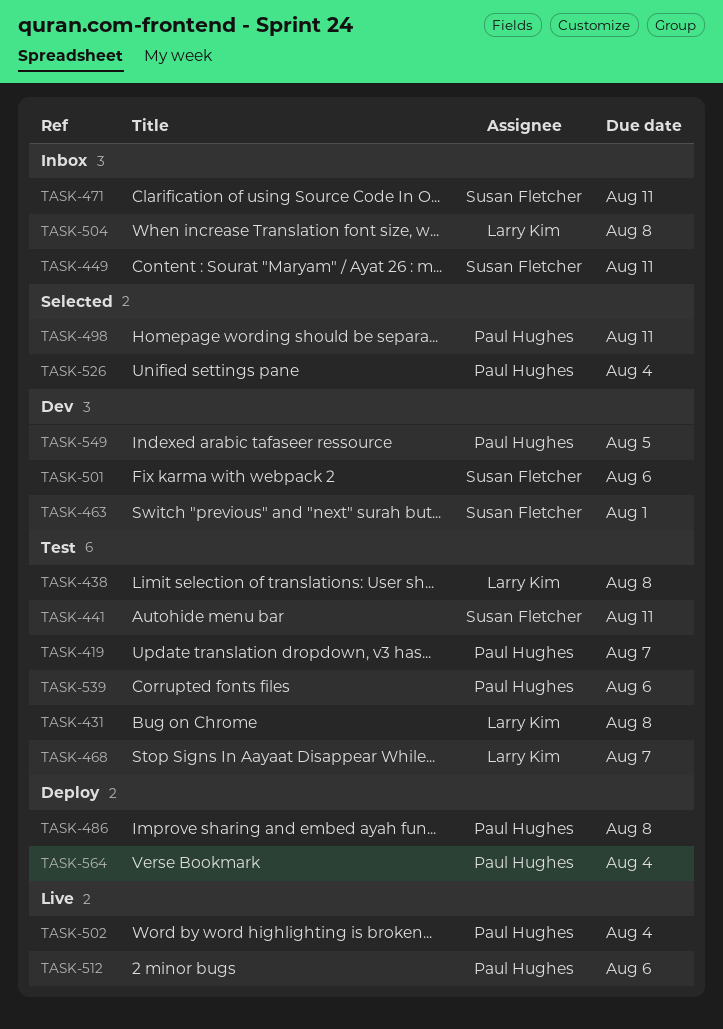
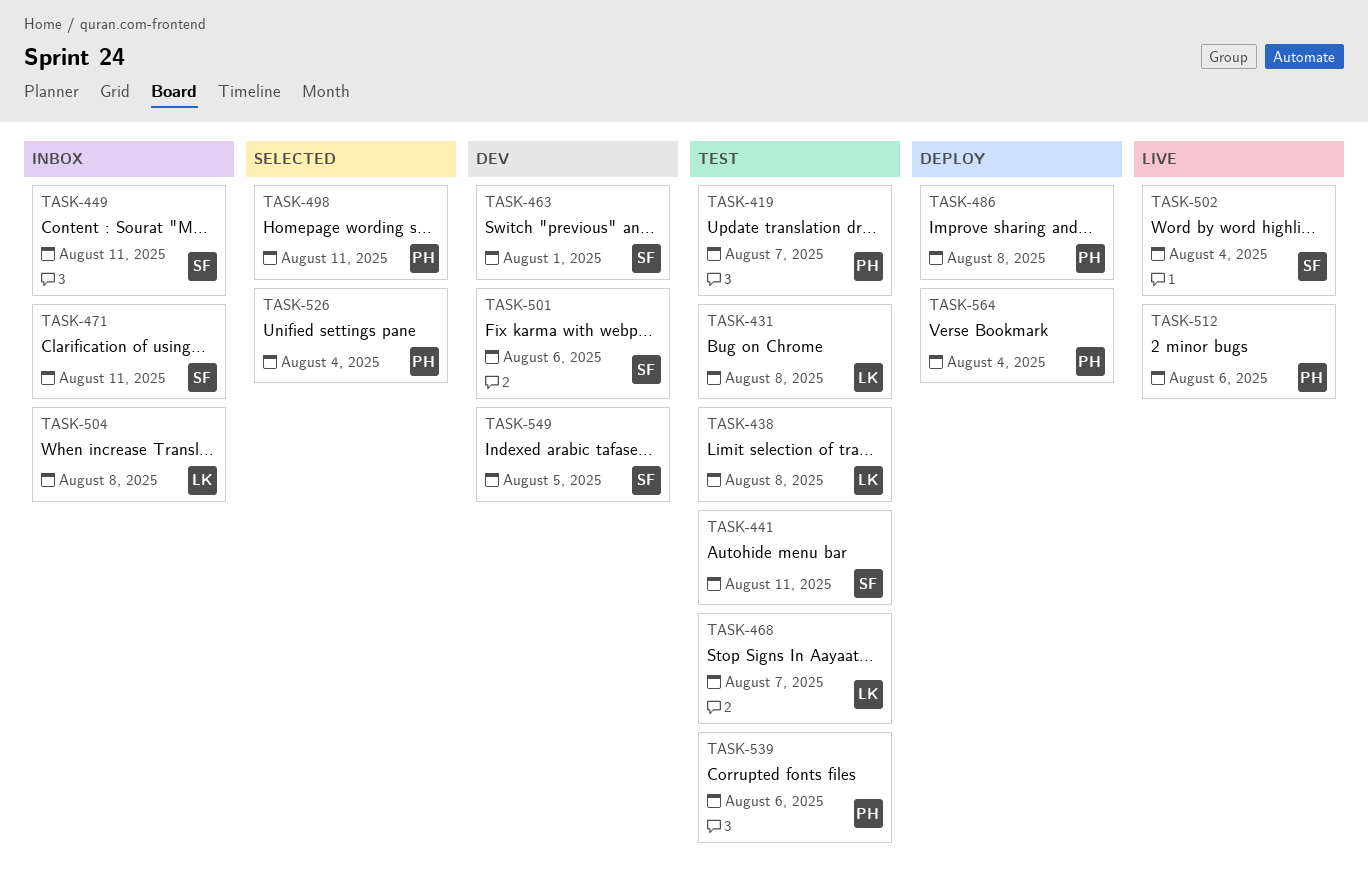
TASK-502, owner: Paul Hughes -> Susan Fletcher
TASK-549, owner: Paul Hughes -> Susan Fletcher

